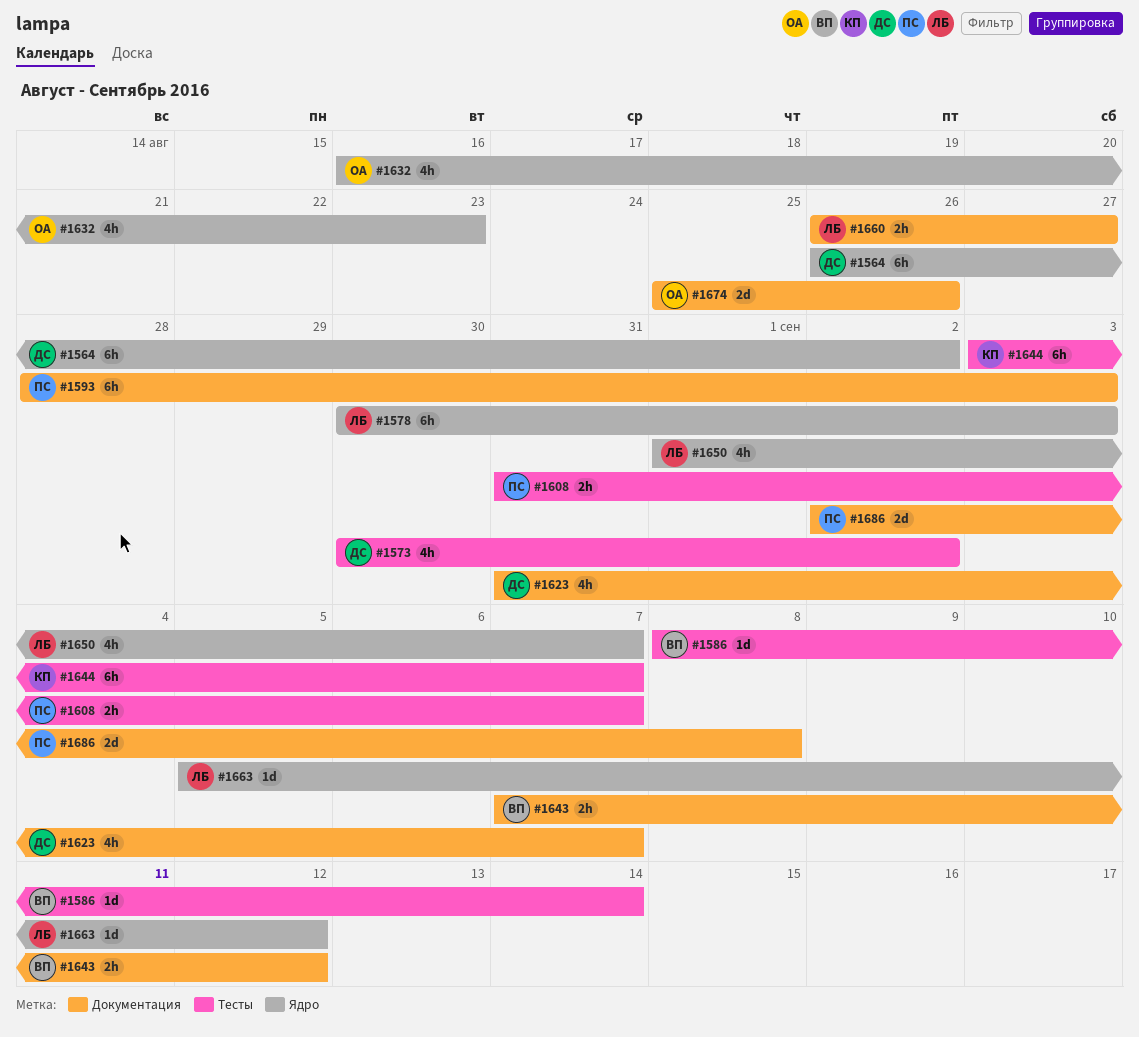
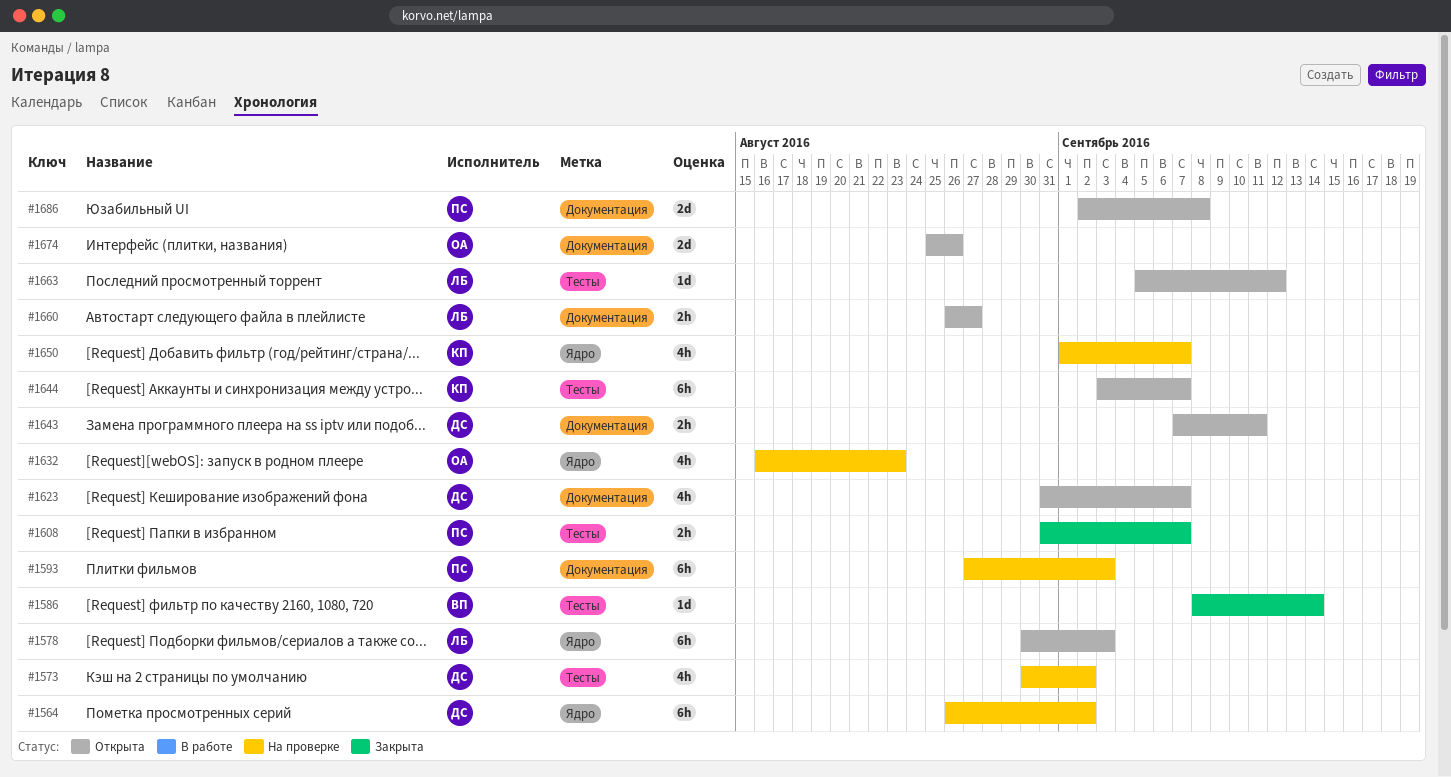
#1593, start: Aug 28 -> Aug 27
#1643, owner: ВП -> ДС
#1643, due: Sep 12 -> Sep 11
#1650, owner: ЛБ -> КП
#1663, label: Ядро -> Тесты

